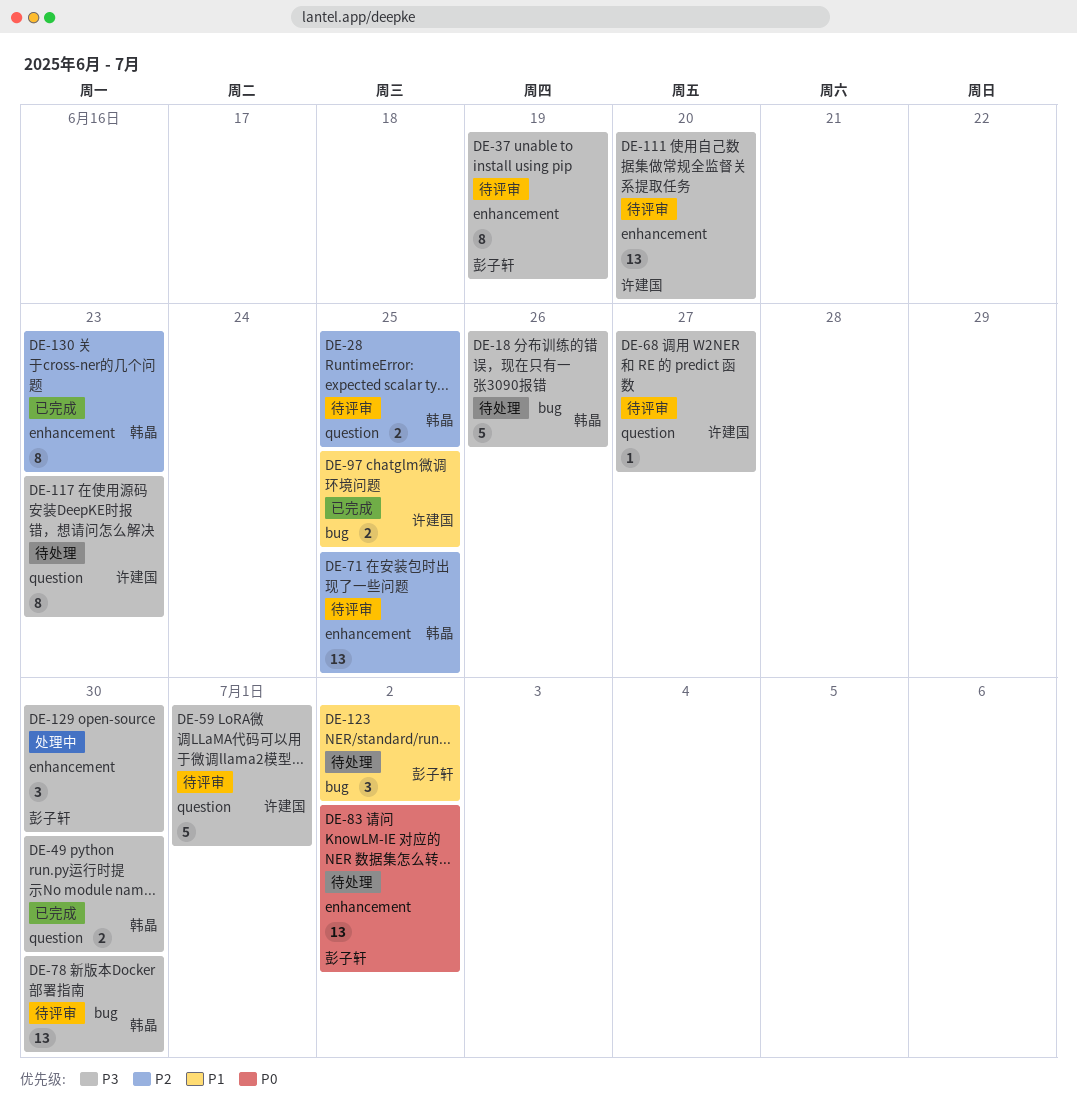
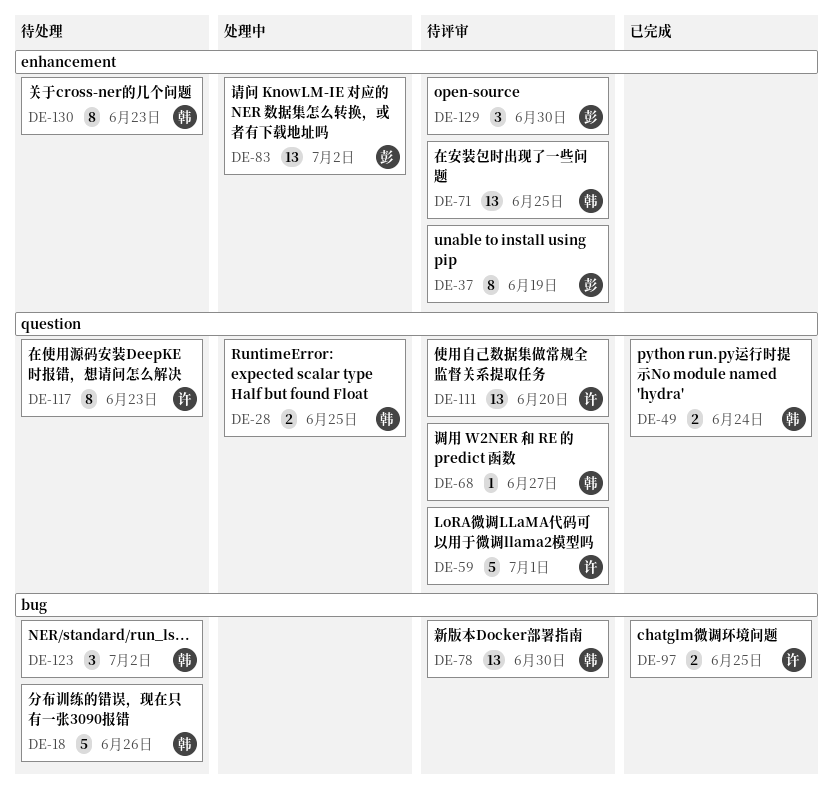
DE-28, status: 待评审 -> 处理中
DE-49, due: Jun 30 -> Jun 24
DE-68, owner: 许建国 -> 韩晶
DE-83, status: 待处理 -> 处理中
DE-111, label: enhancement -> question
DE-123, owner: 彭子轩 -> 韩晶
DE-129, status: 处理中 -> 待评审
DE-130, status: 已完成 -> 待处理

